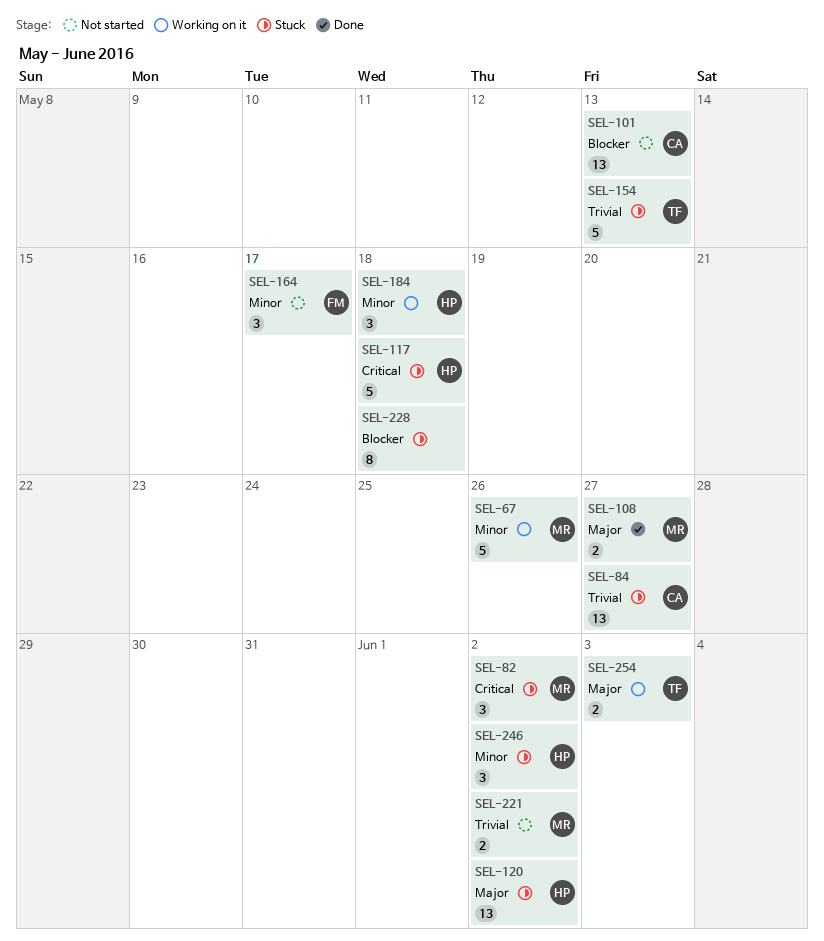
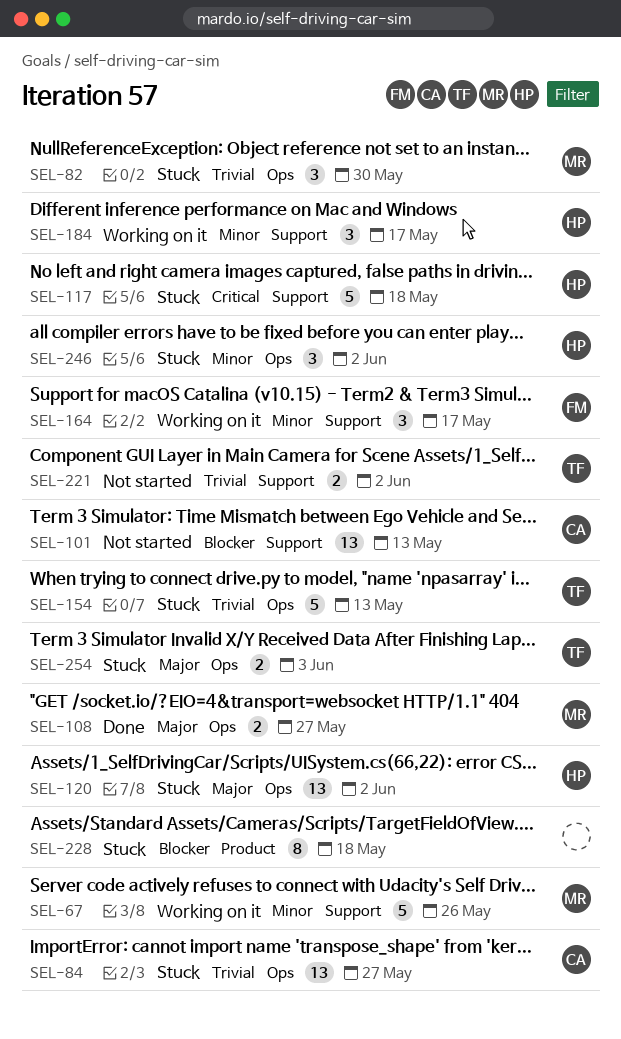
SEL-82, priority: Critical -> Trivial
SEL-82, due: Jun 2 -> May 30
SEL-164, status: Not started -> Working on it
SEL-184, due: May 18 -> May 17
SEL-221, owner: MR -> TF
SEL-254, status: Working on it -> Stuck

